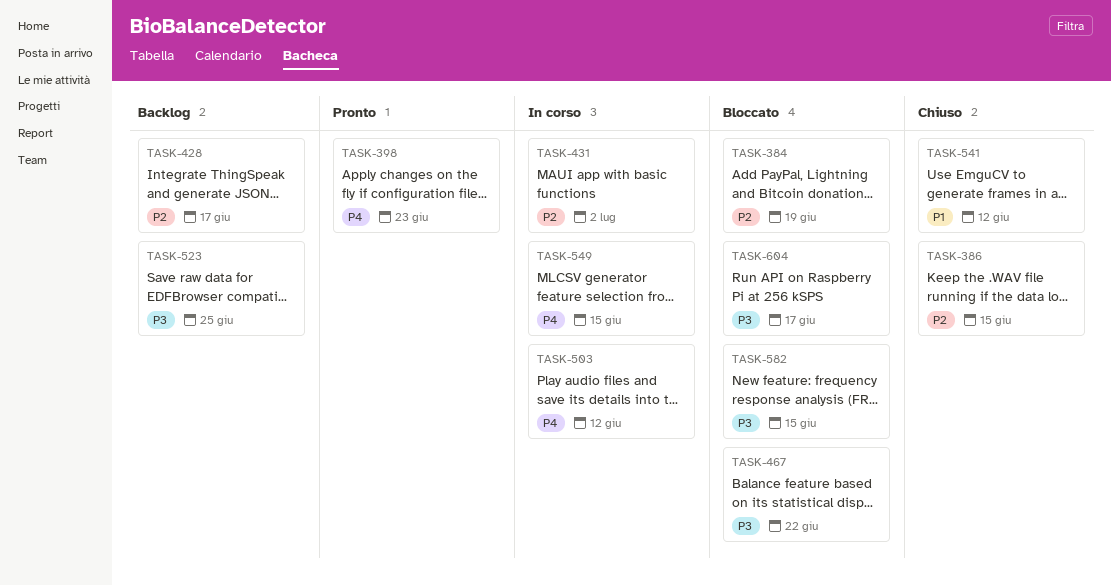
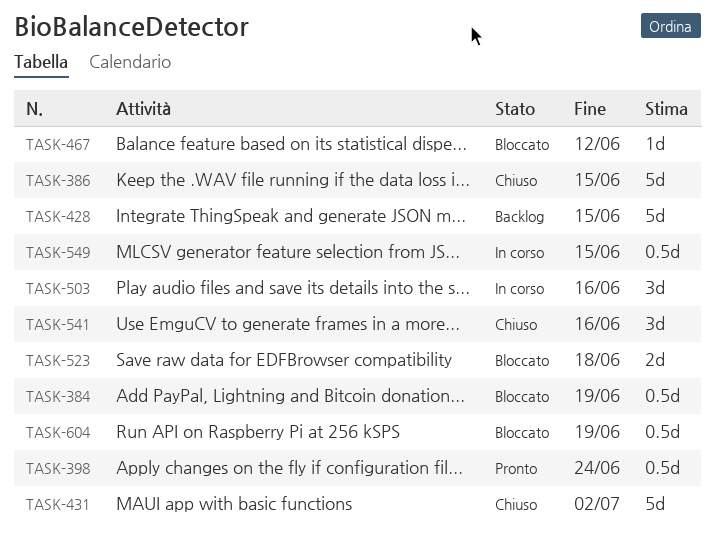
TASK-398, due: Jun 23 -> Jun 24
TASK-428, due: Jun 17 -> Jun 15
TASK-431, status: In corso -> Chiuso
TASK-467, due: Jun 22 -> Jun 12
TASK-503, due: Jun 12 -> Jun 16
TASK-523, status: Backlog -> Bloccato
TASK-523, due: Jun 25 -> Jun 18
TASK-541, due: Jun 12 -> Jun 16
TASK-582: present -> none
TASK-604, due: Jun 17 -> Jun 19

